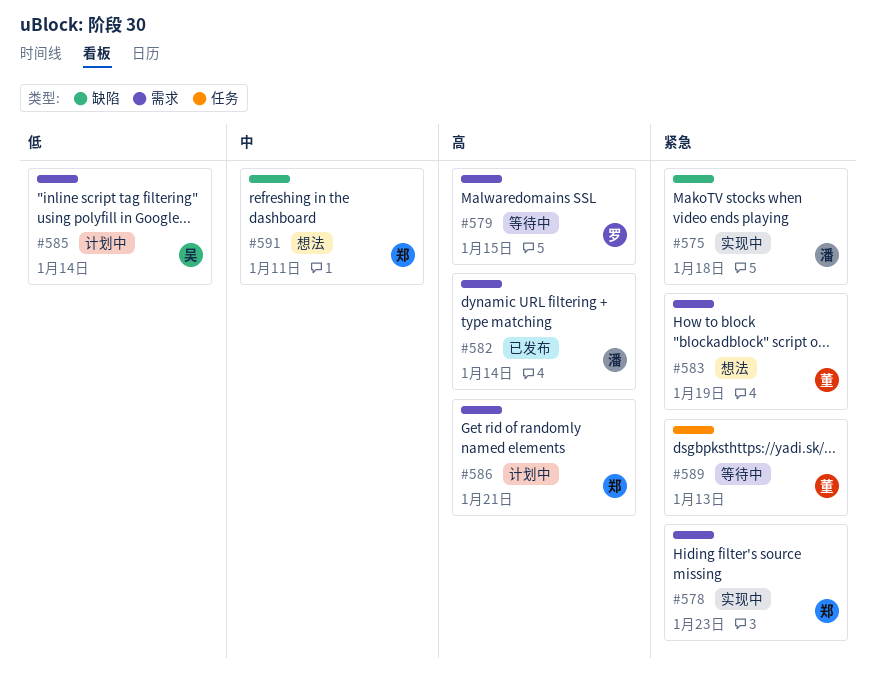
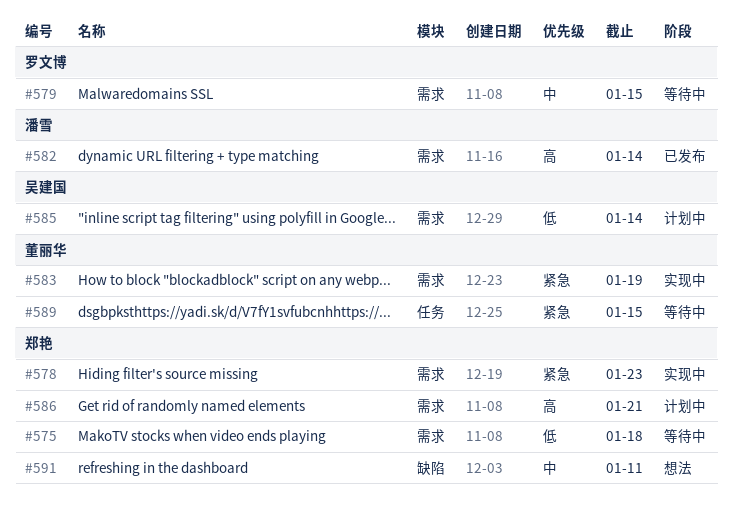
#575, status: 实现中 -> 等待中
#575, owner: 潘雪 -> 郑艳
#575, priority: 紧急 -> 低
#575, label: 缺陷 -> 需求
#579, priority: 高 -> 中
#583, status: 想法 -> 实现中
#589, due: Jan 13 -> Jan 15

